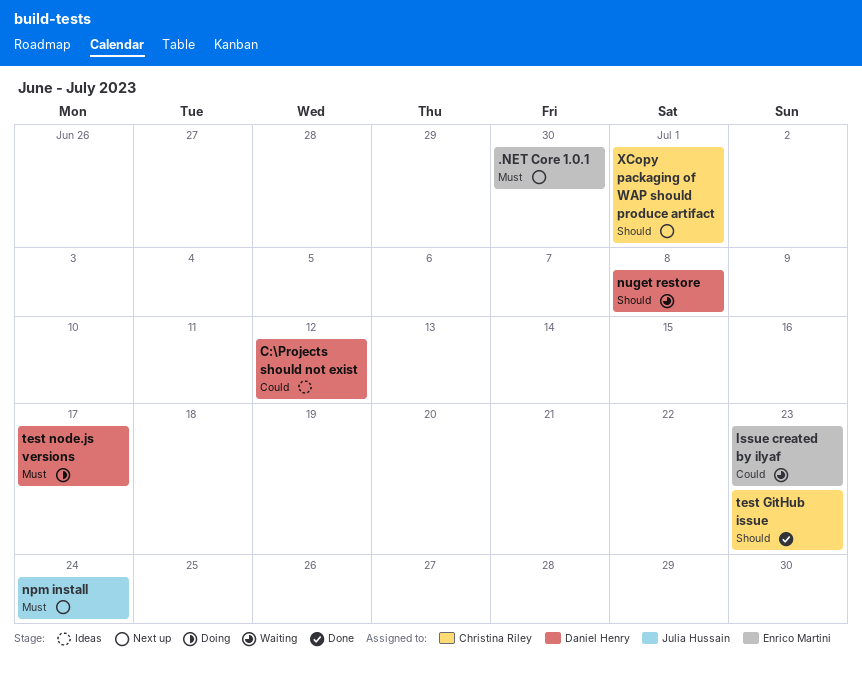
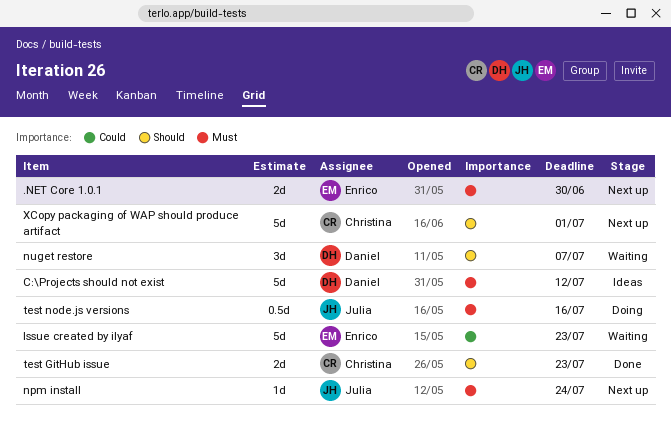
C:\Projects should not exist, priority: Could -> Must
nuget restore, due: Jul 8 -> Jul 7
test node.js versions, owner: Daniel Henry -> Julia Hussain
test node.js versions, due: Jul 17 -> Jul 16

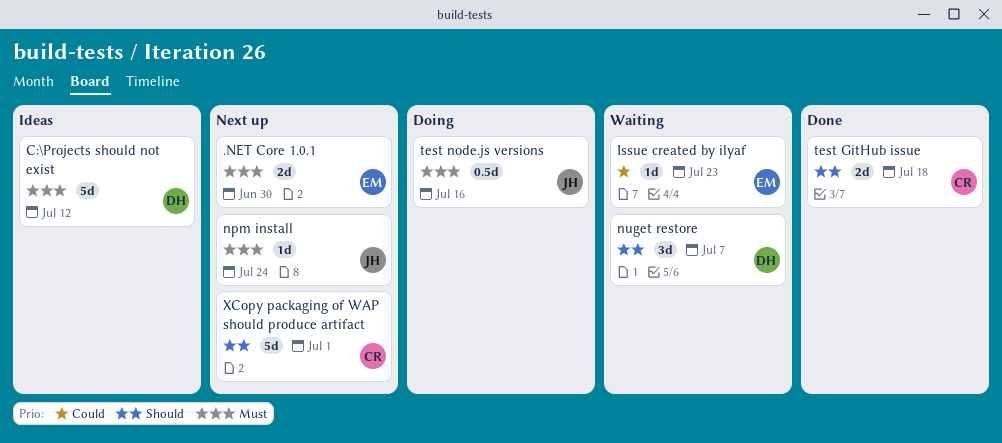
Issue created by ilyaf, estimate: 5d -> 1d
test GitHub issue, due: Jul 23 -> Jul 18

